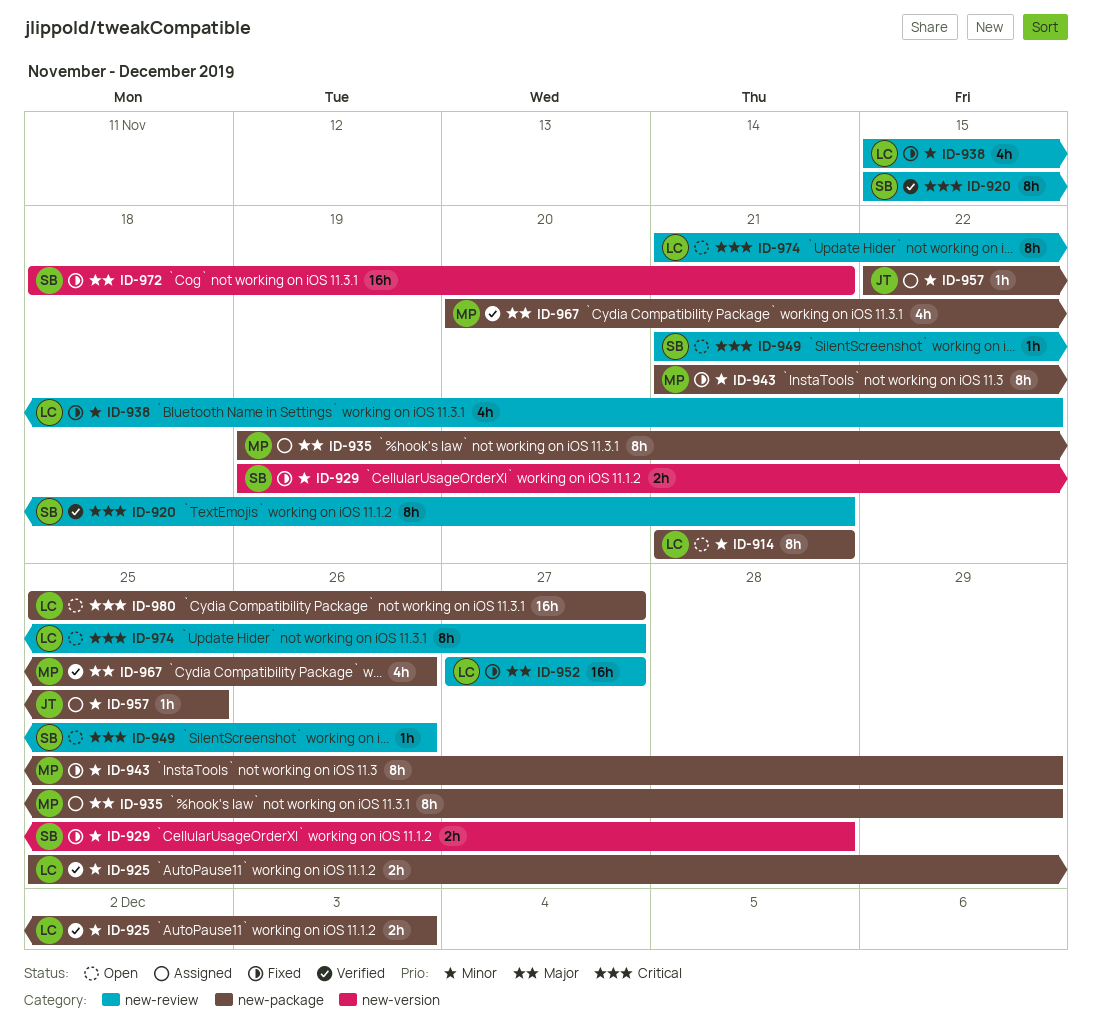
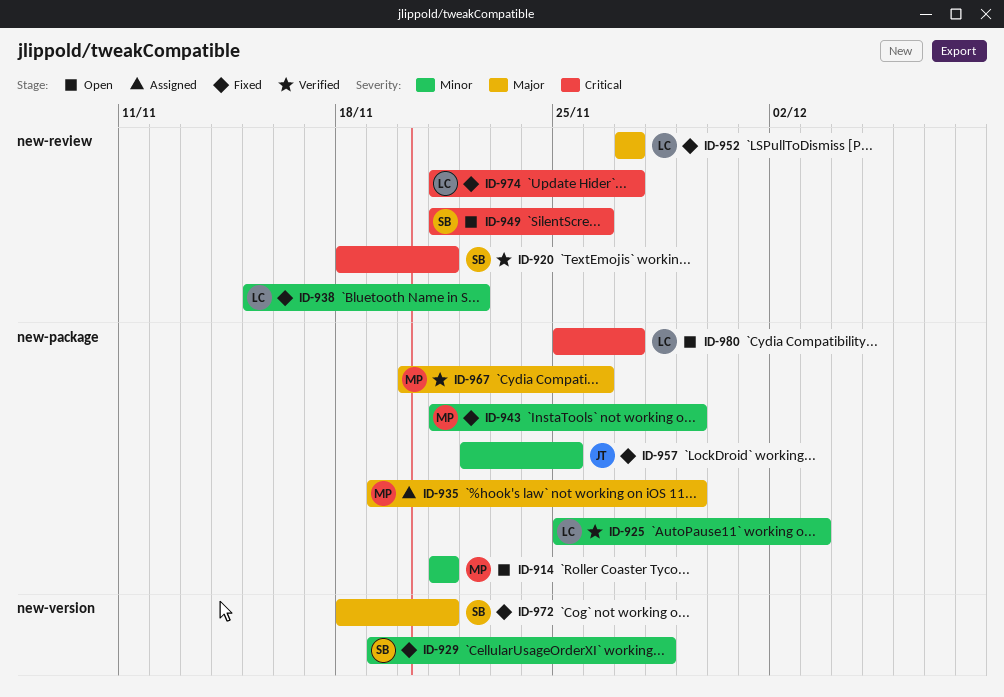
ID-914, owner: LC -> MP
ID-920, start: Nov 15 -> Nov 18
ID-957, status: Assigned -> Fixed
ID-974, status: Open -> Fixed

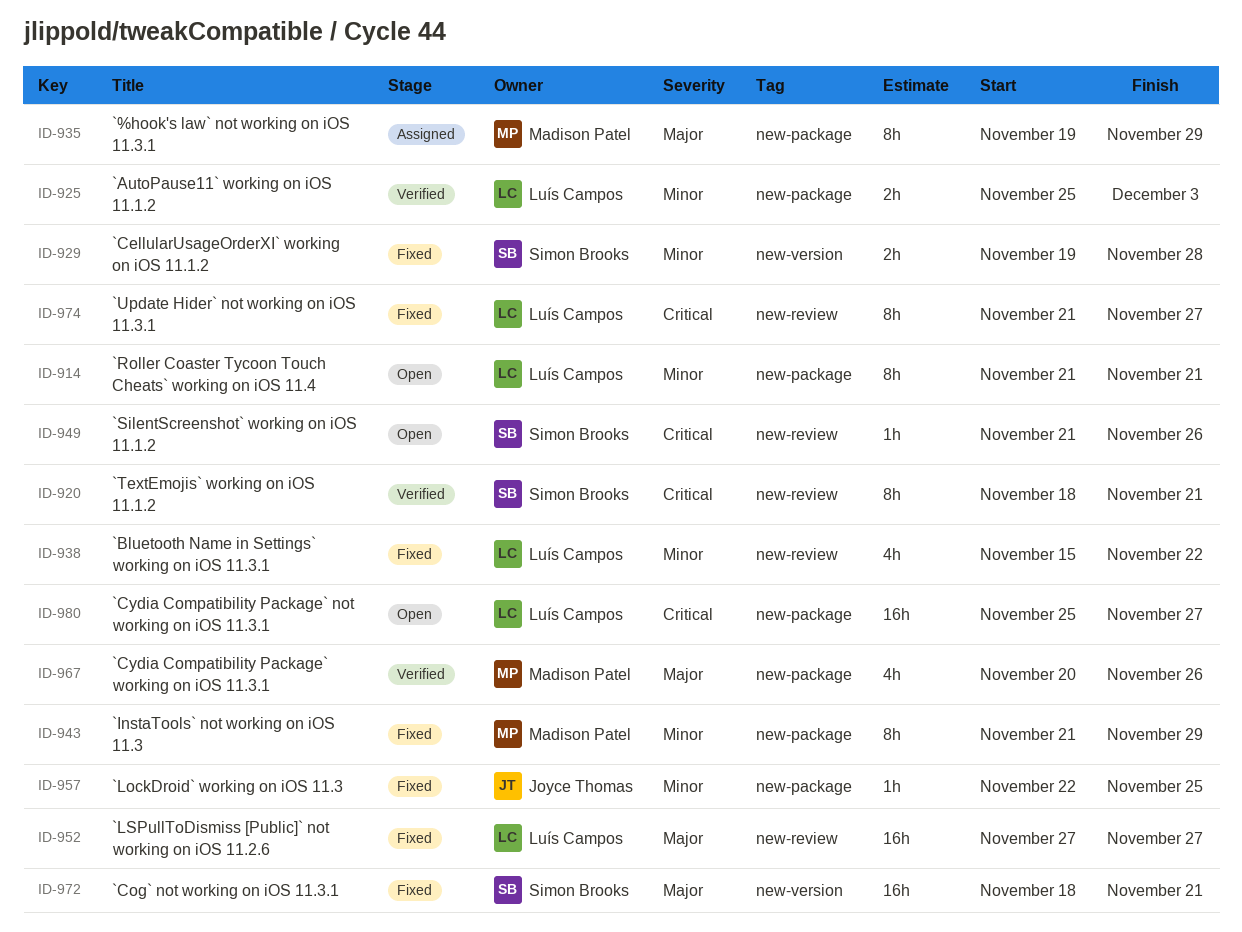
ID-914, owner: Madison Patel -> Luís Campos

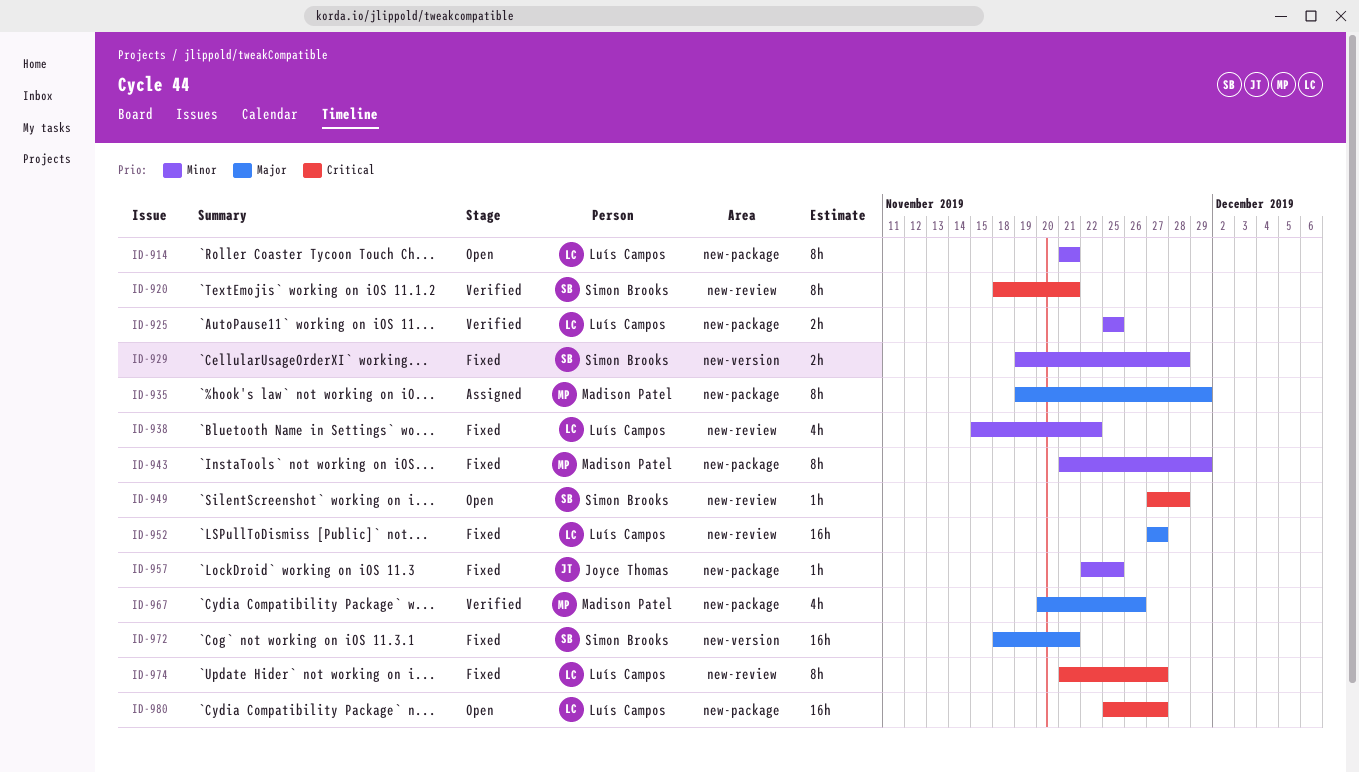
ID-925, due: Dec 3 -> Nov 25
ID-949, start: Nov 21 -> Nov 27
ID-949, due: Nov 26 -> Nov 28

